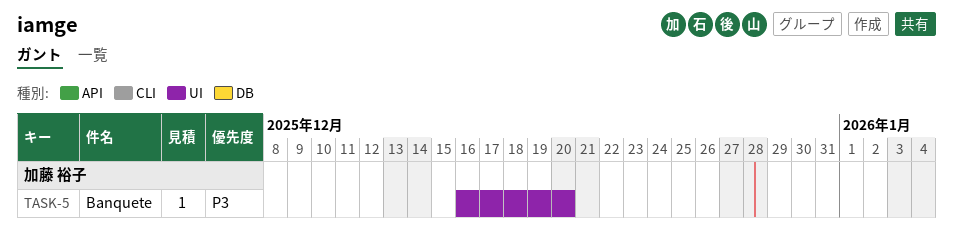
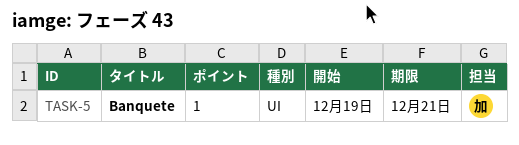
TASK-5, start: Dec 16 -> Dec 19
TASK-5, due: Dec 20 -> Dec 21

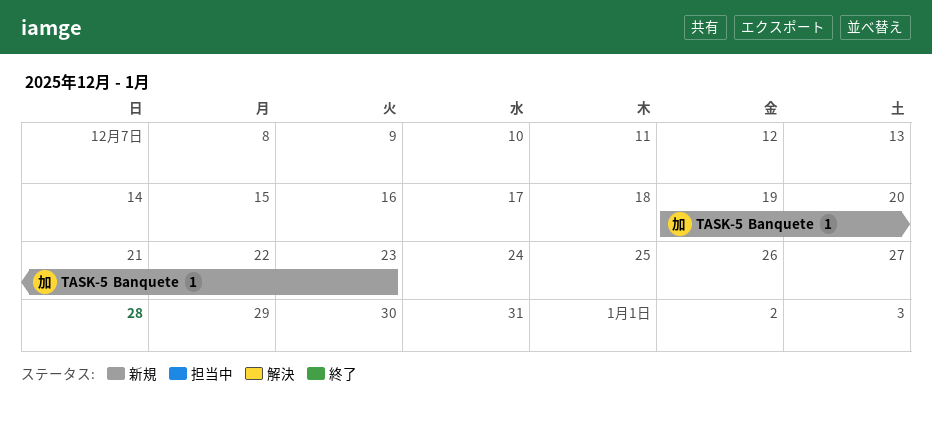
TASK-5, due: Dec 21 -> Dec 23

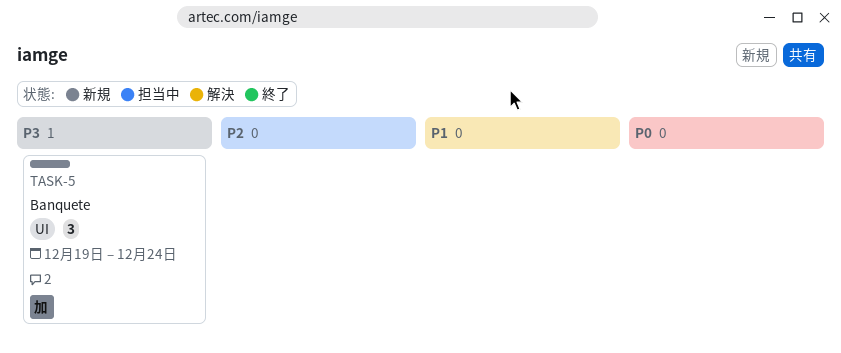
TASK-5, estimate: 1 -> 3
TASK-5, due: Dec 23 -> Dec 24

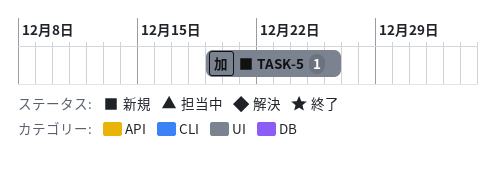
TASK-5, estimate: 3 -> 1
TASK-5, due: Dec 24 -> Dec 26

